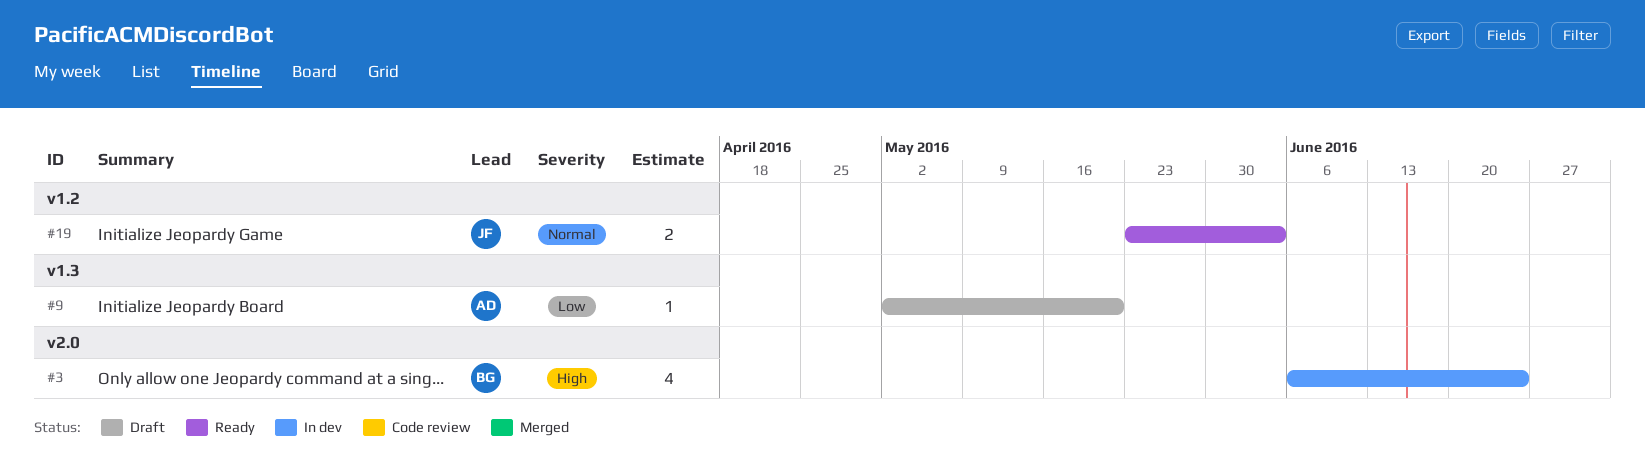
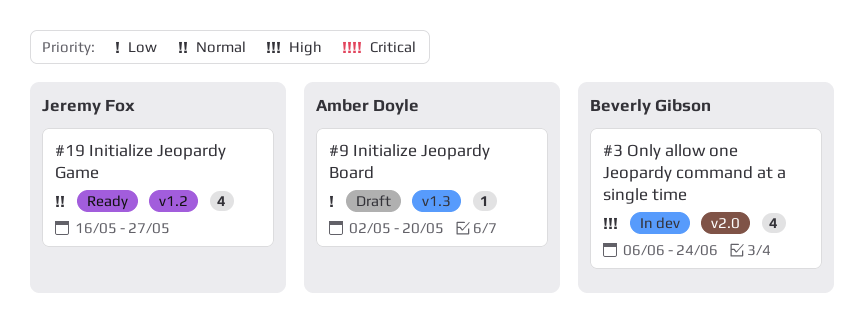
#19, estimate: 2 -> 4
#19, start: May 23 -> May 16
#19, due: Jun 3 -> May 27

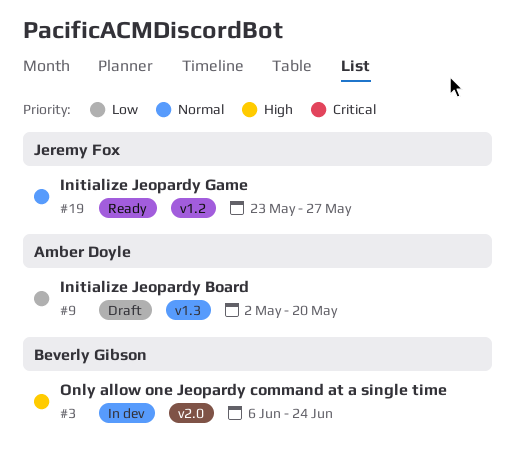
#19, start: May 16 -> May 23

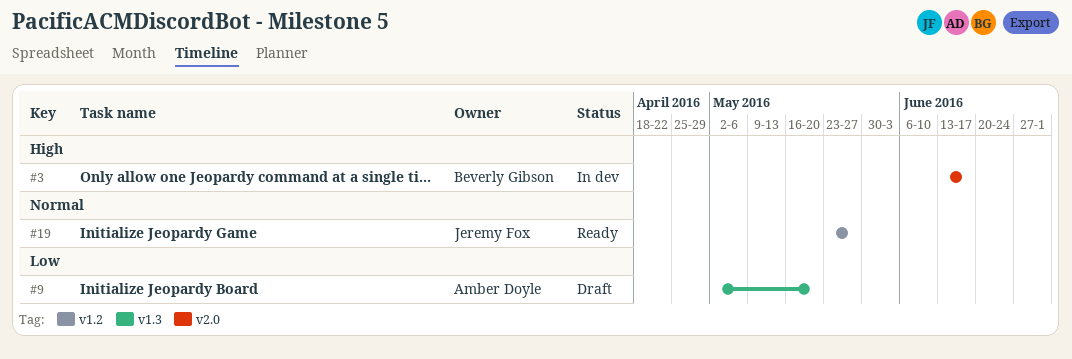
#3, start: Jun 6 -> Jun 13
#3, due: Jun 24 -> Jun 17

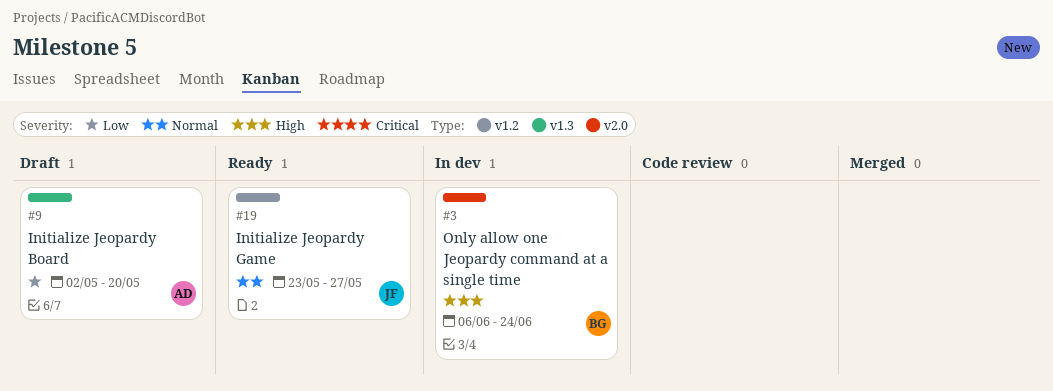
#3, start: Jun 13 -> Jun 6
#3, due: Jun 17 -> Jun 24

